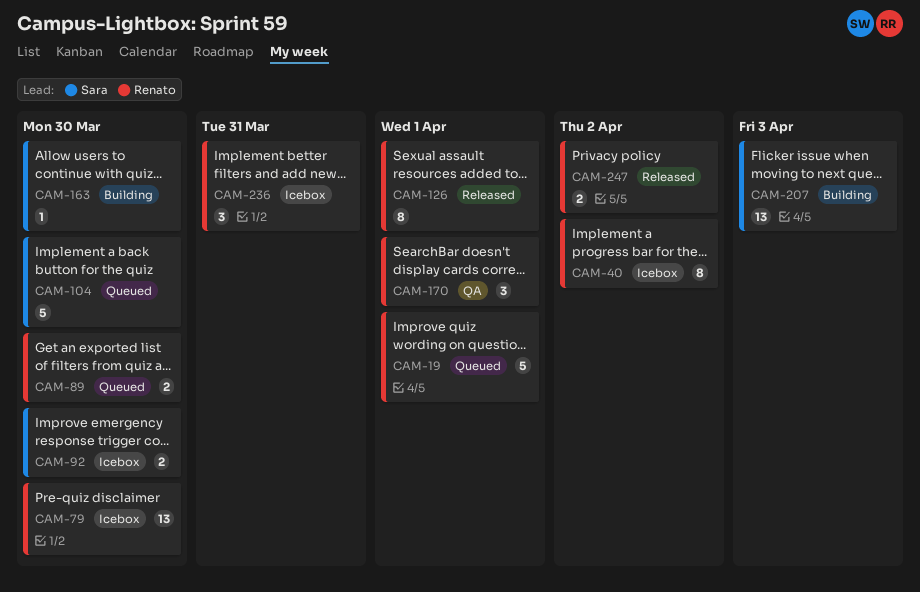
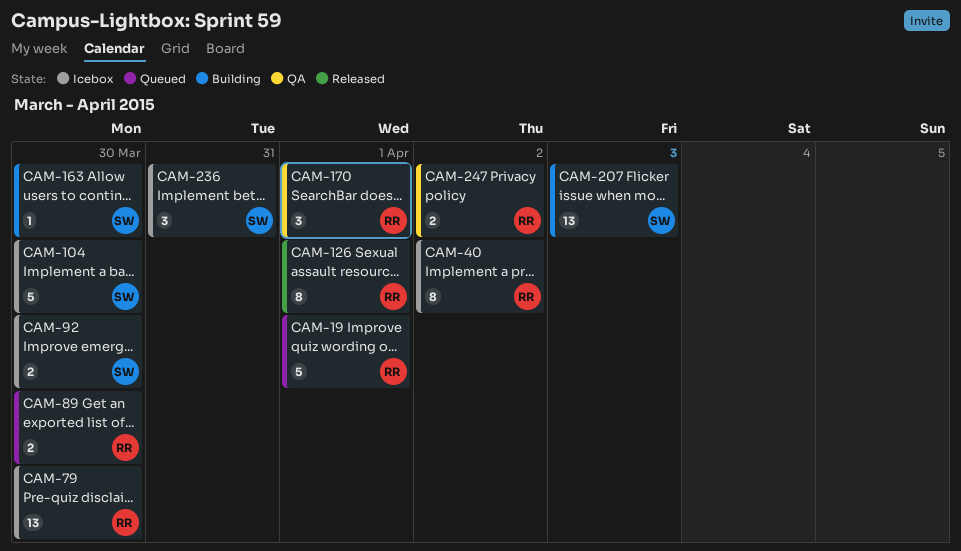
CAM-104, status: Queued -> Icebox
CAM-236, owner: Renato -> Sara
CAM-247, status: Released -> QA

